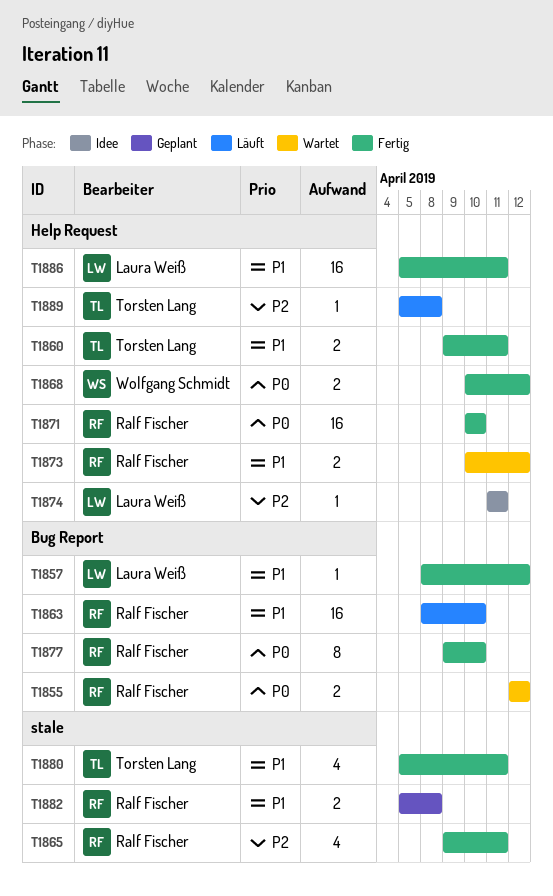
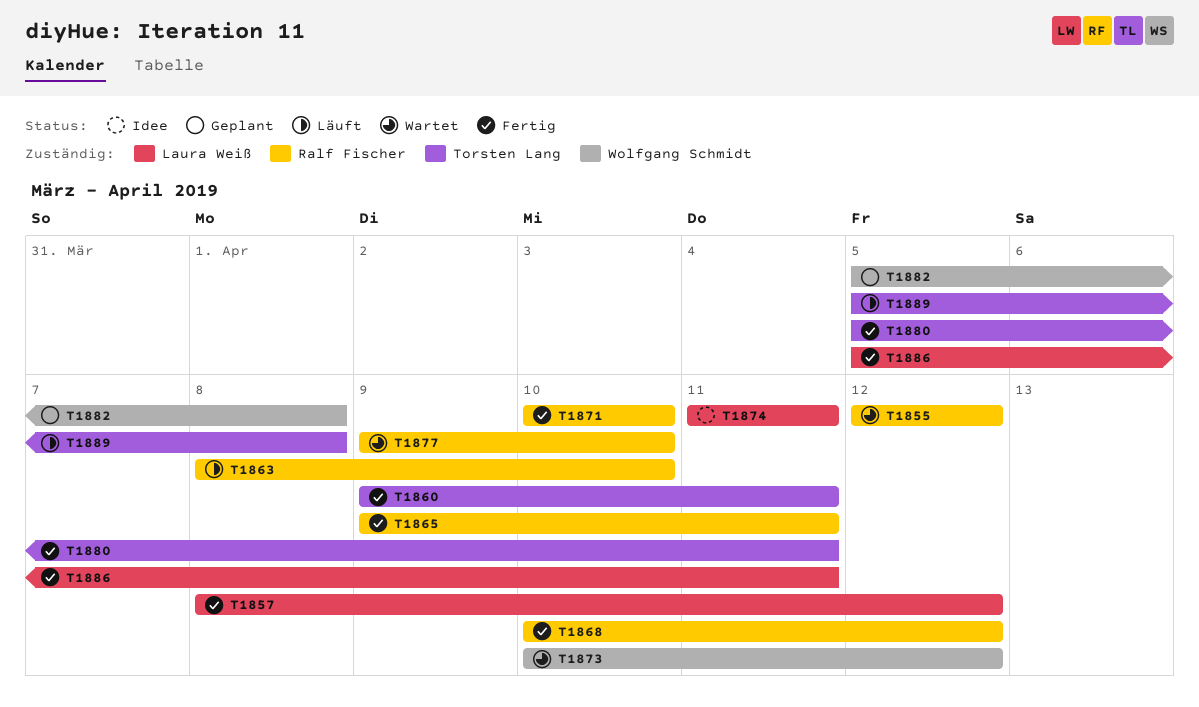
T1868, owner: Wolfgang Schmidt -> Ralf Fischer
T1873, owner: Ralf Fischer -> Wolfgang Schmidt
T1877, status: Fertig -> Wartet
T1882, owner: Ralf Fischer -> Wolfgang Schmidt

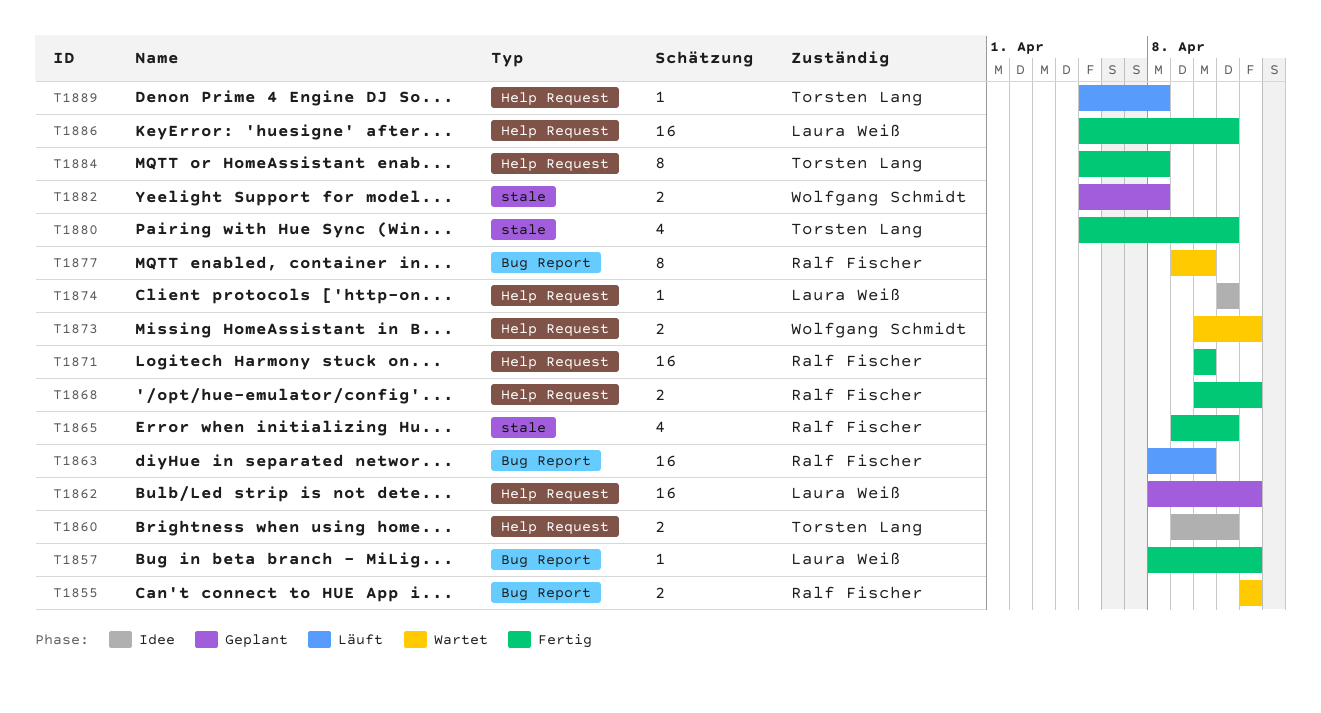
T1860, status: Fertig -> Idee
T1862: none -> present
T1884: none -> present

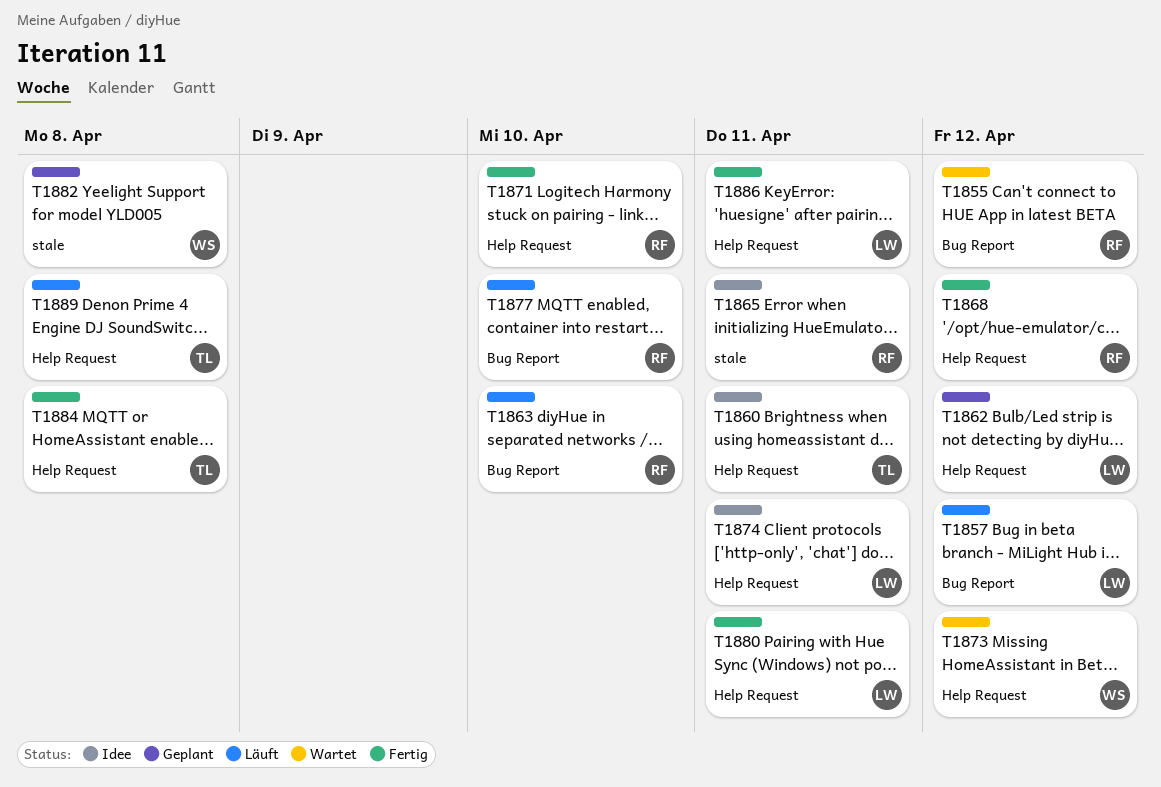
T1857, status: Fertig -> Läuft
T1865, status: Fertig -> Idee
T1877, status: Wartet -> Läuft
T1880, owner: Torsten Lang -> Laura Weiß
T1880, label: stale -> Help Request

